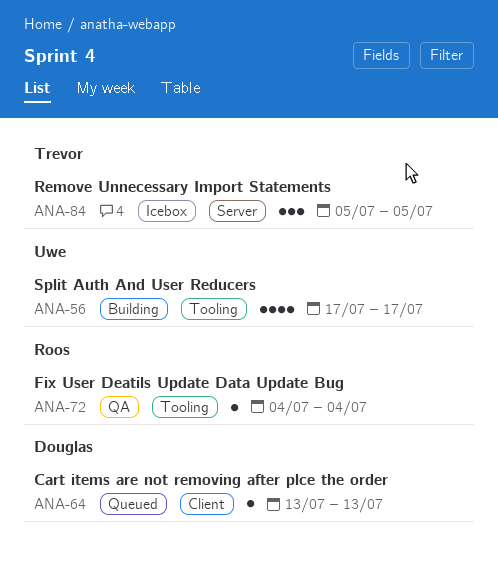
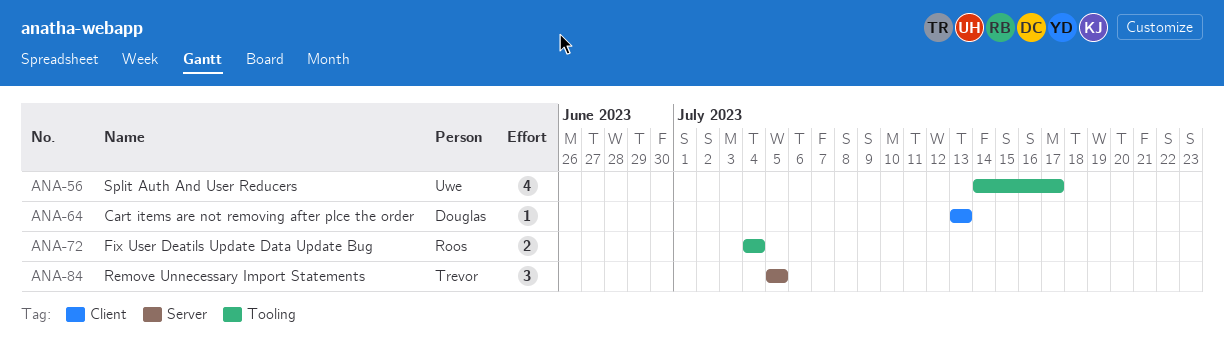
ANA-56, start: Jul 17 -> Jul 14
ANA-72, estimate: 1 -> 2

